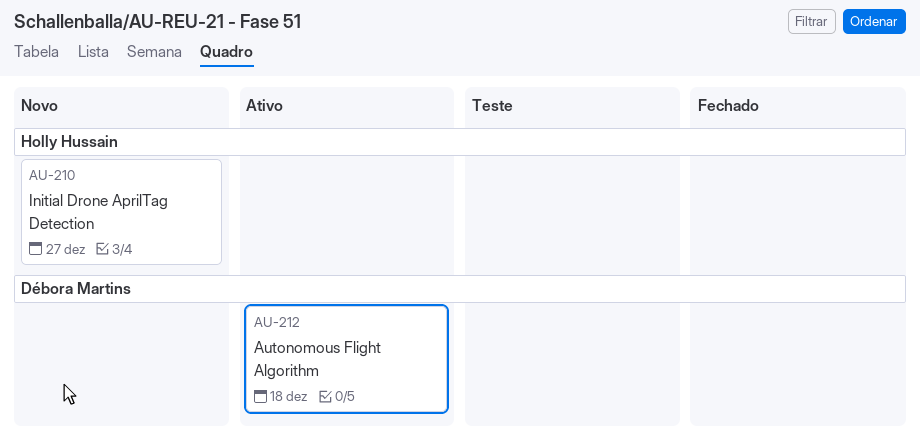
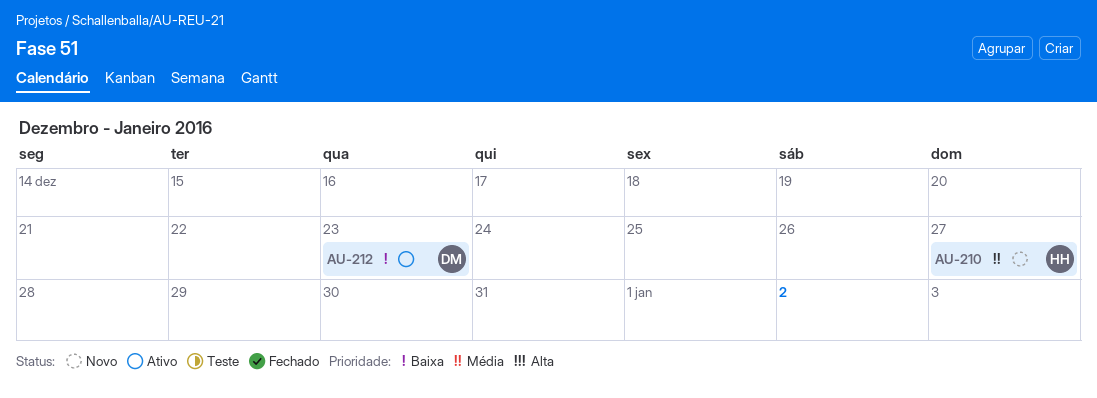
AU-212, due: Dec 18 -> Dec 23

